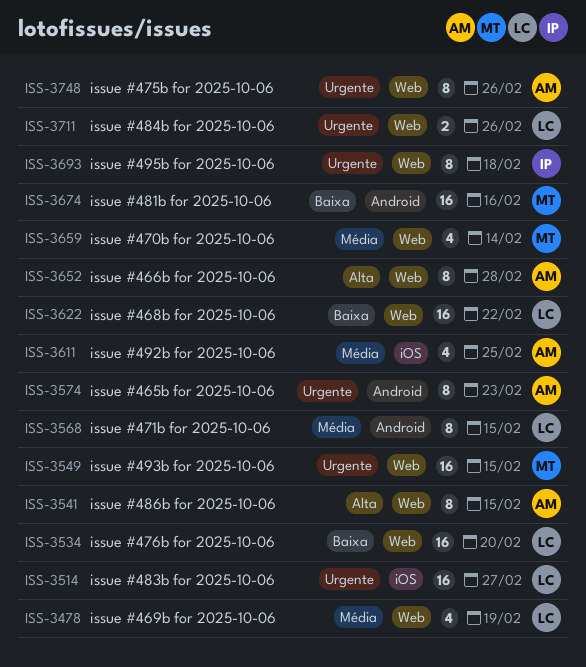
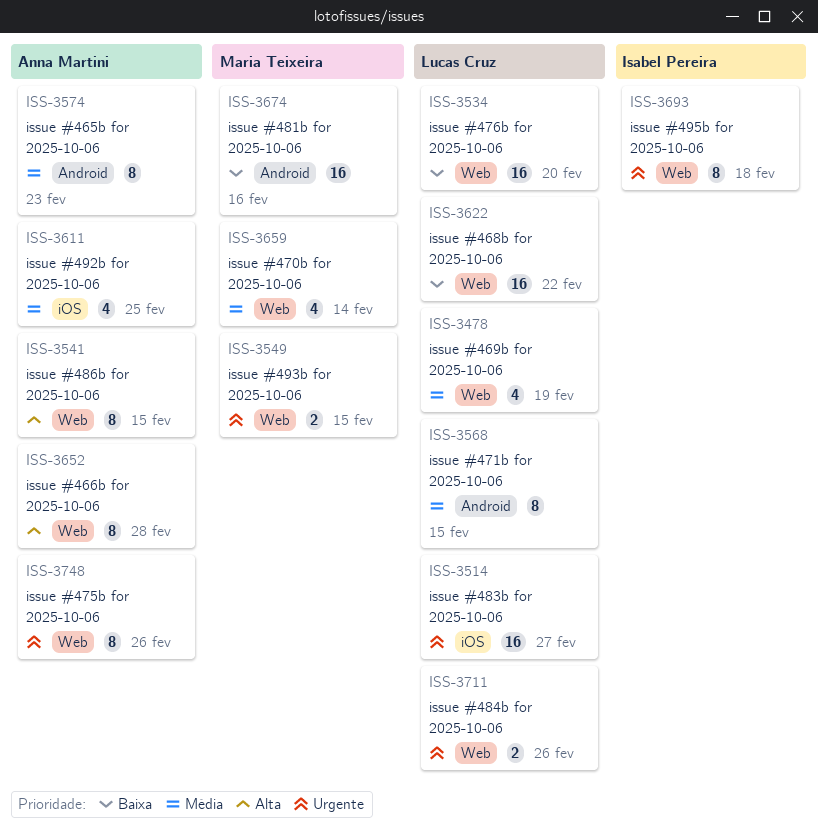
ISS-3549, estimate: 16 -> 2
ISS-3574, priority: Urgente -> Média

